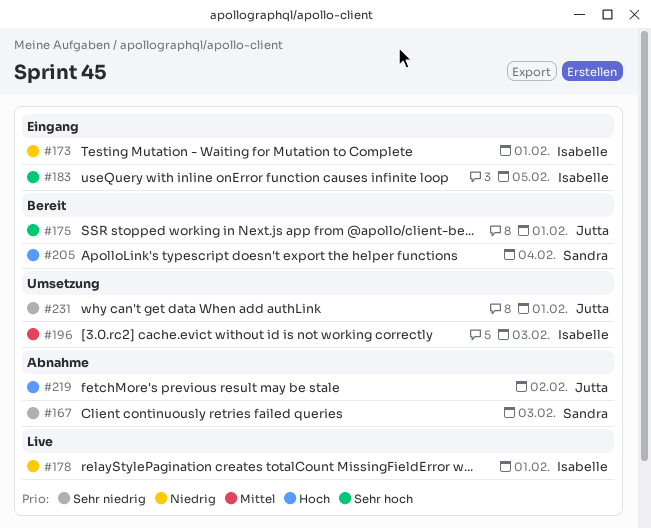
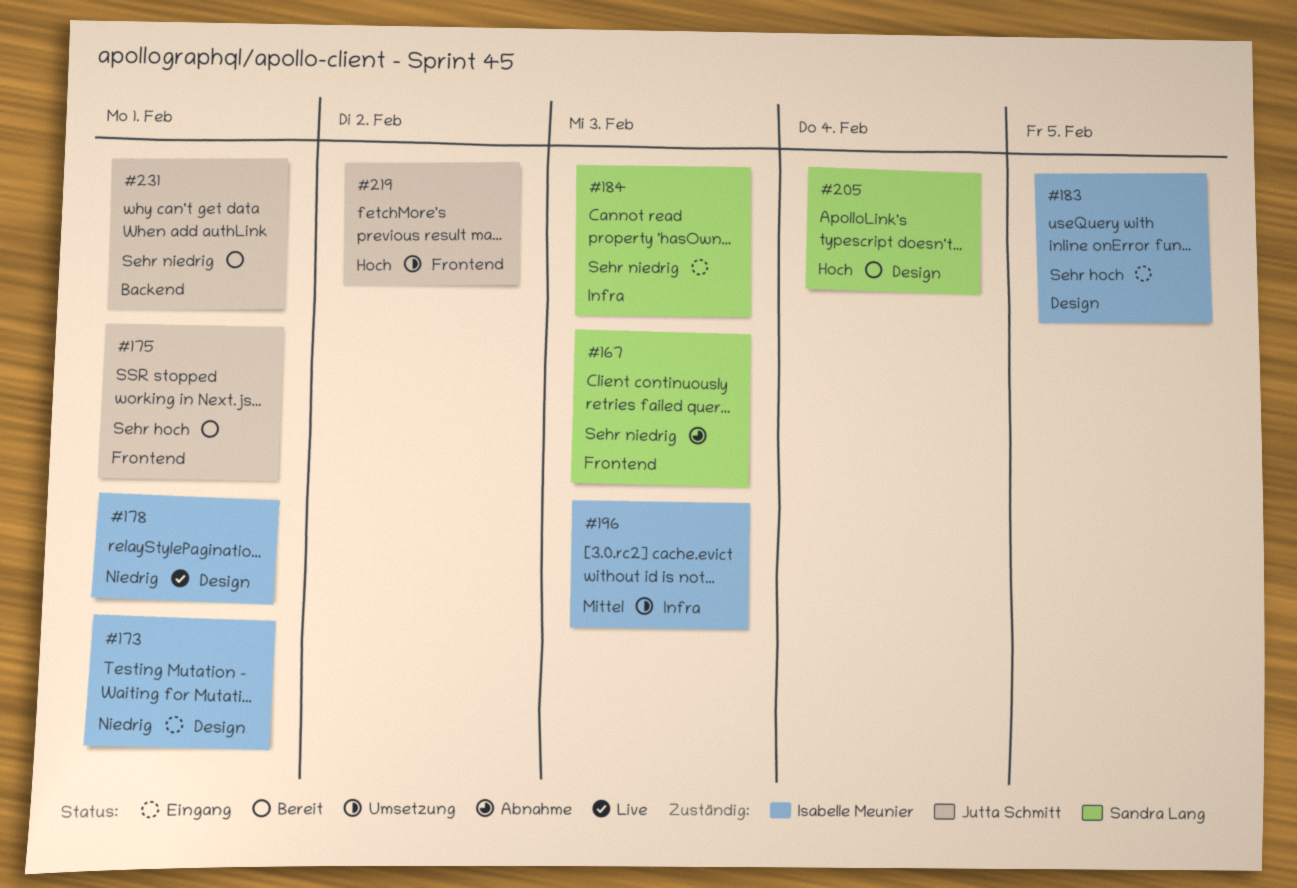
#184: none -> present
#219, status: Abnahme -> Umsetzung
#231, status: Umsetzung -> Bereit

